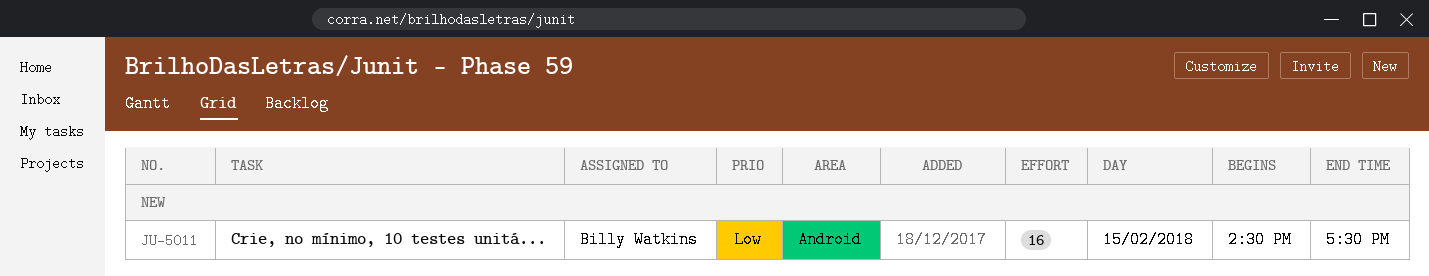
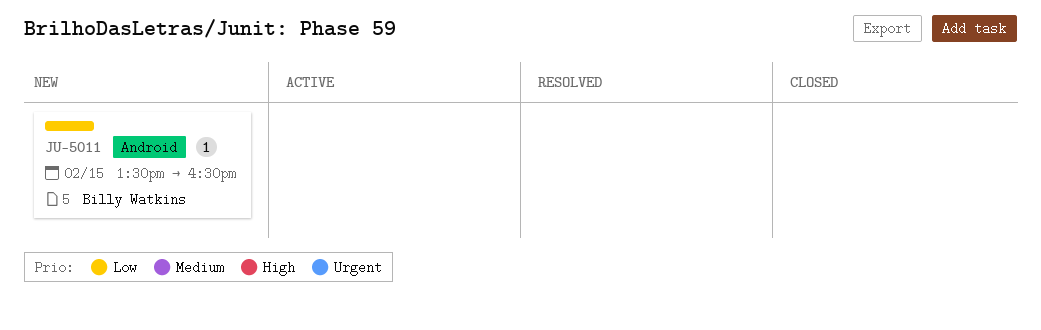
JU-5011, estimate: 16 -> 1
JU-5011, begins: 14:30 -> 13:30
JU-5011, ends: 17:30 -> 16:30

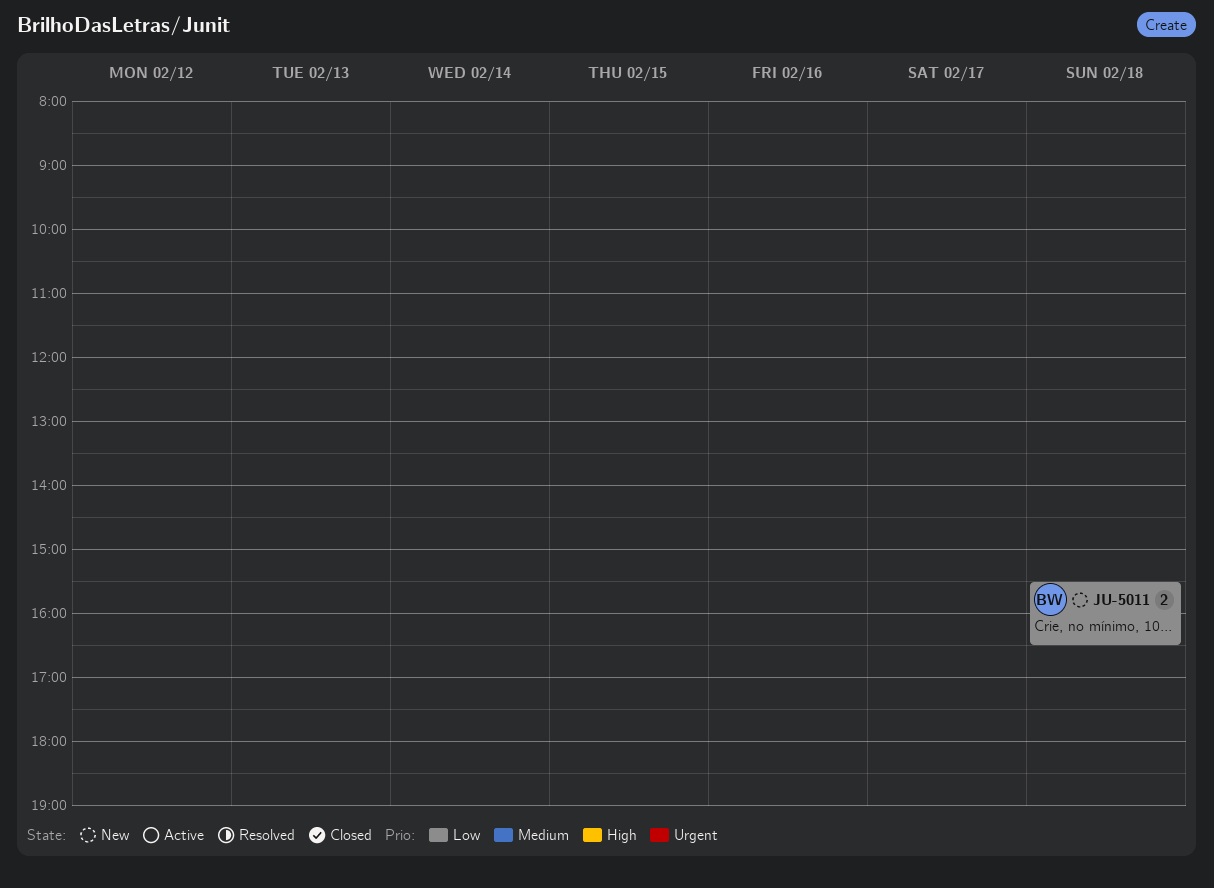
JU-5011, estimate: 1 -> 2
JU-5011, day: Feb 15 -> Feb 18
JU-5011, begins: 13:30 -> 15:30

